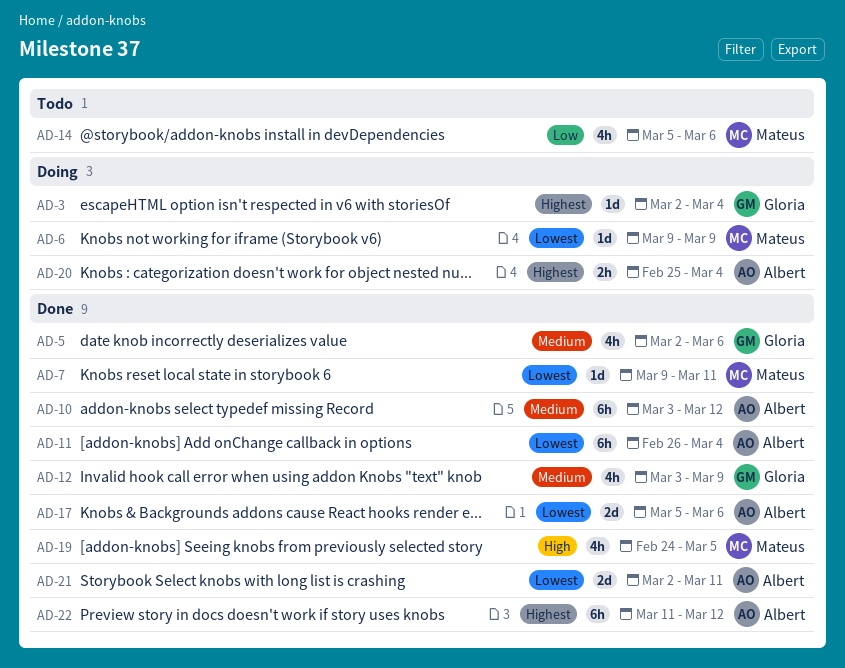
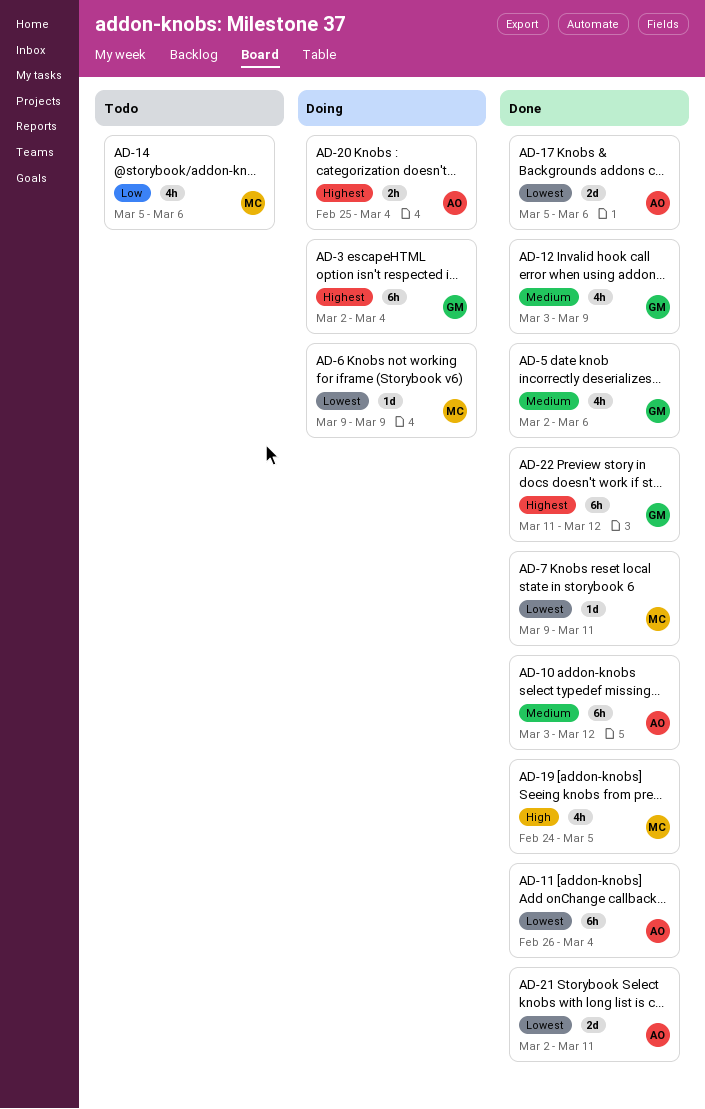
AD-3, estimate: 1d -> 6h
AD-22, owner: Albert -> Gloria

